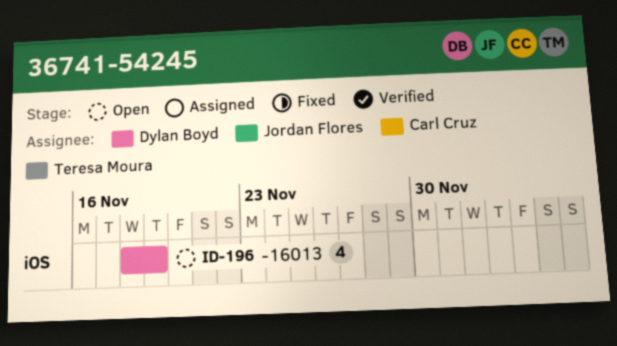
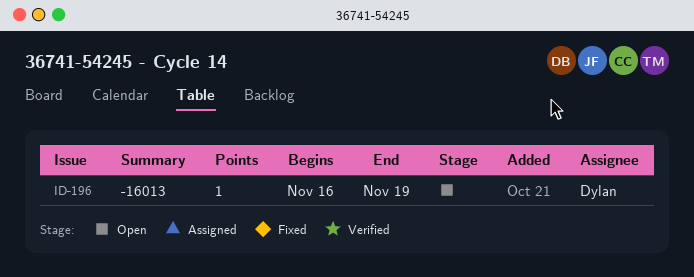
ID-196, estimate: 4 -> 1
ID-196, start: Nov 18 -> Nov 16

